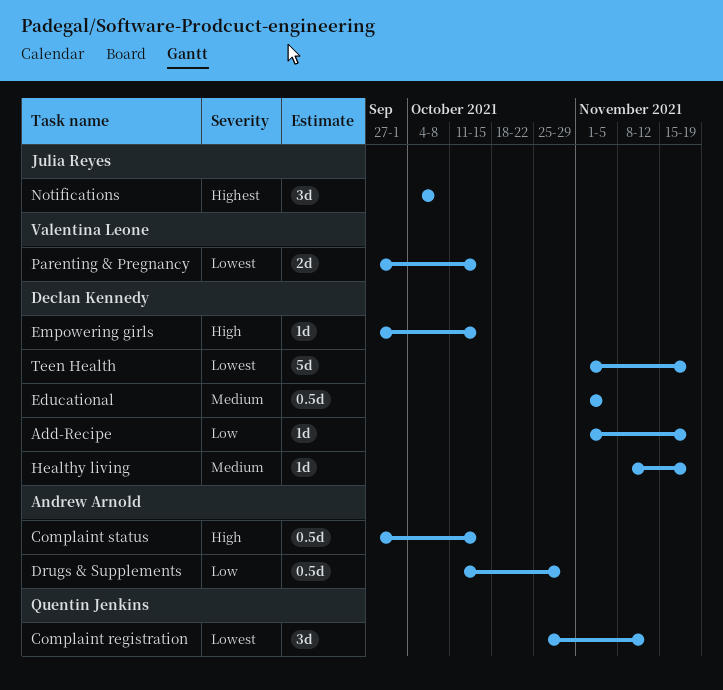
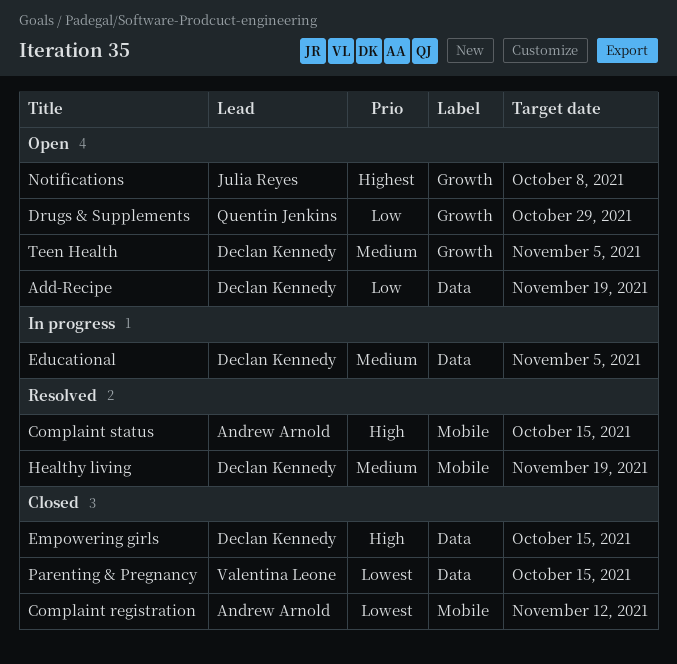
Complaint registration, owner: Quentin Jenkins -> Andrew Arnold
Drugs & Supplements, owner: Andrew Arnold -> Quentin Jenkins
Teen Health, priority: Lowest -> Medium
Teen Health, due: Nov 19 -> Nov 5

